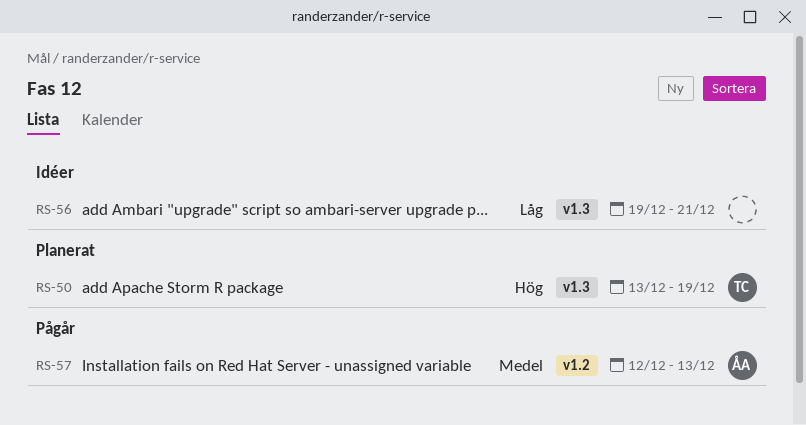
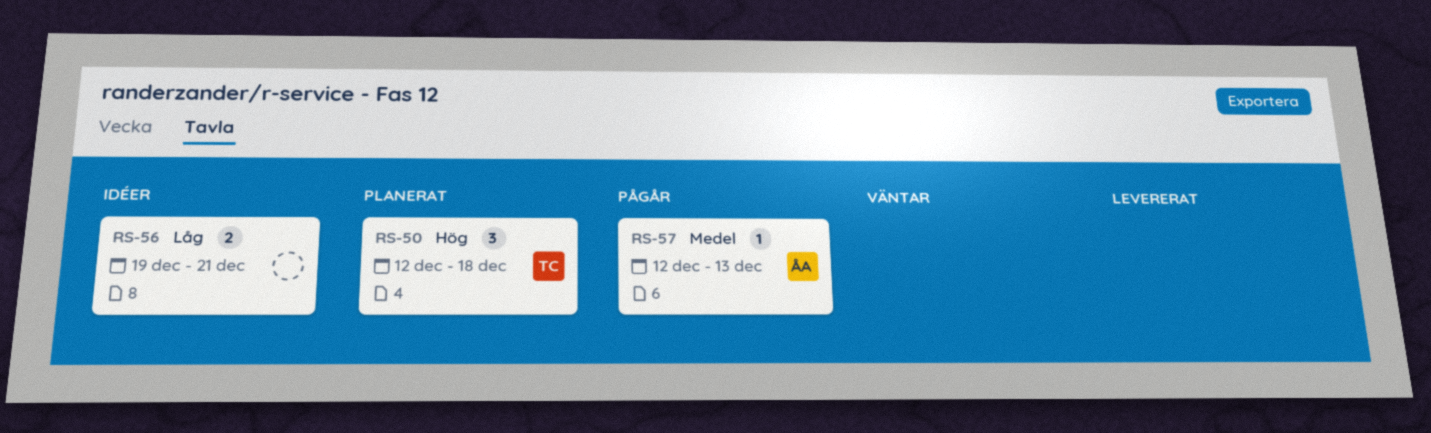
RS-50, start: Dec 13 -> Dec 12
RS-50, due: Dec 19 -> Dec 18

